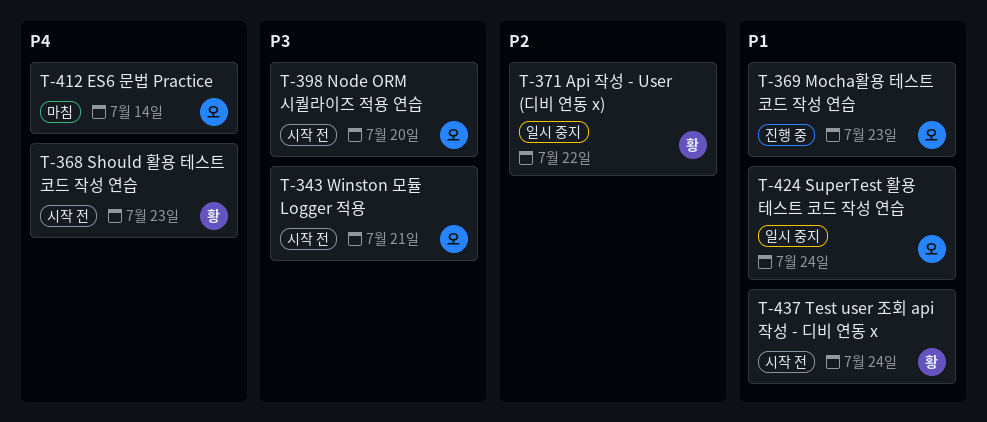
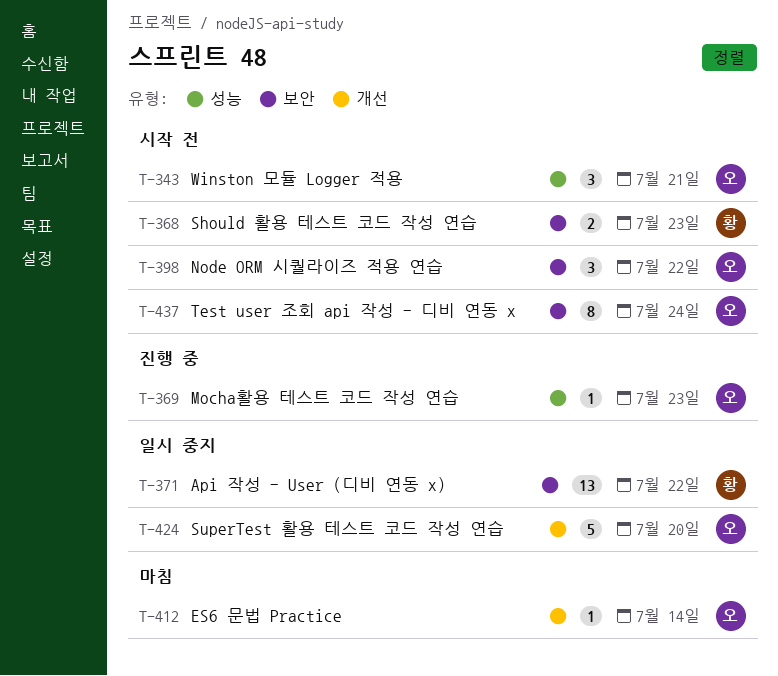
T-398, due: Jul 20 -> Jul 22
T-424, due: Jul 24 -> Jul 20
T-437, owner: 황 -> 오

